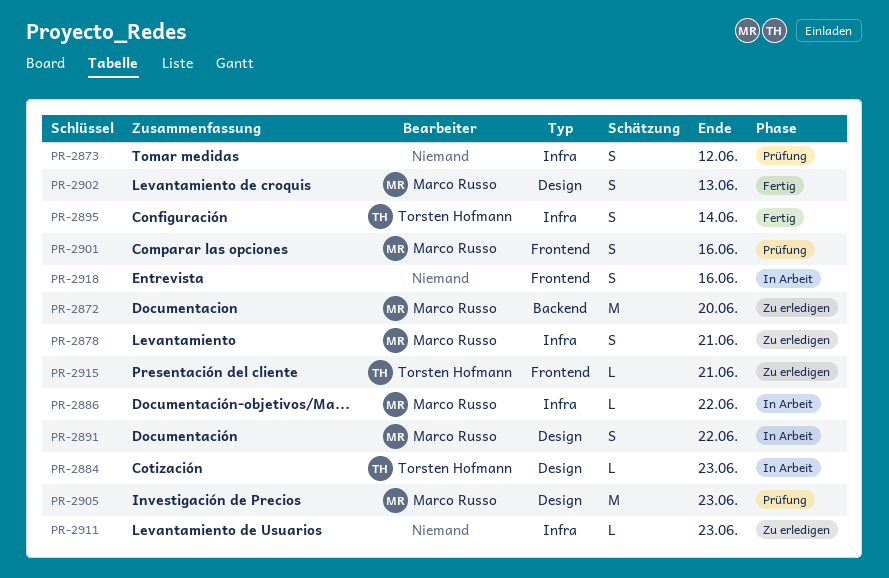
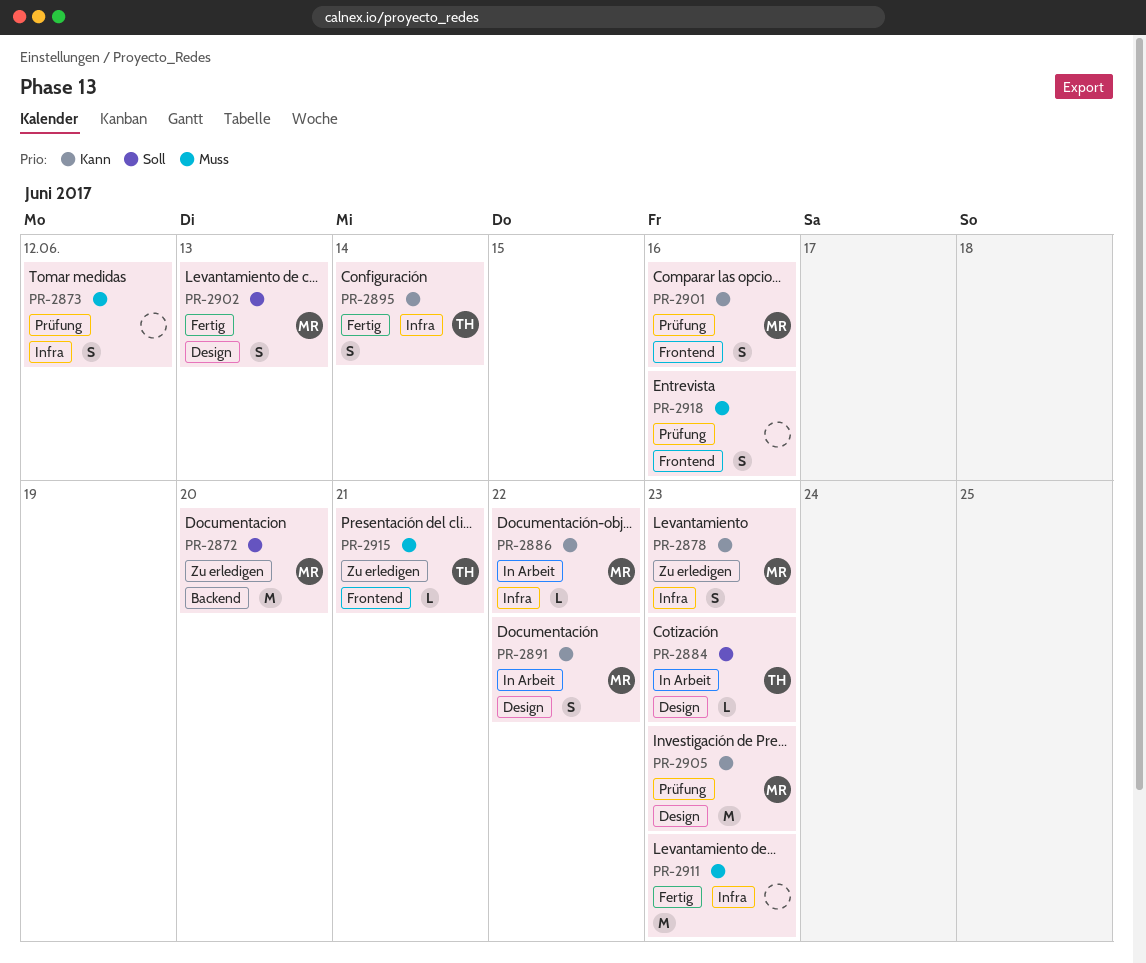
PR-2878, due: Jun 21 -> Jun 23
PR-2911, status: Zu erledigen -> Fertig
PR-2911, estimate: L -> M
PR-2918, status: In Arbeit -> Prüfung

